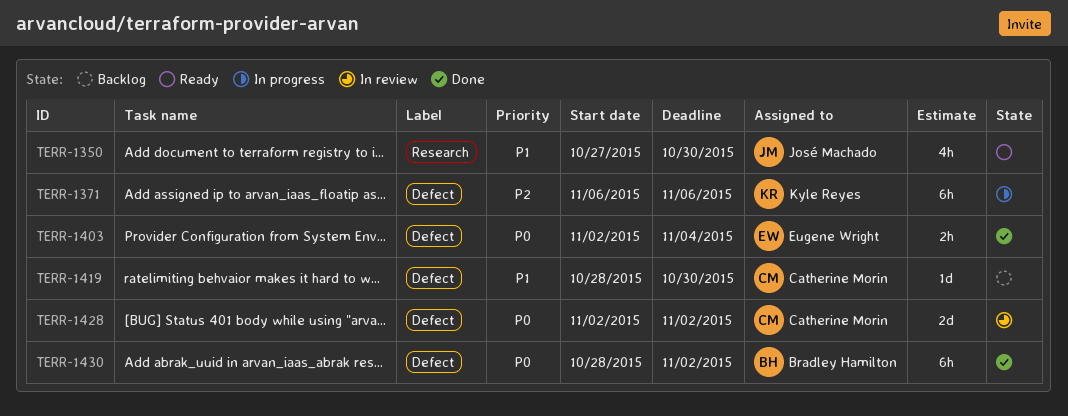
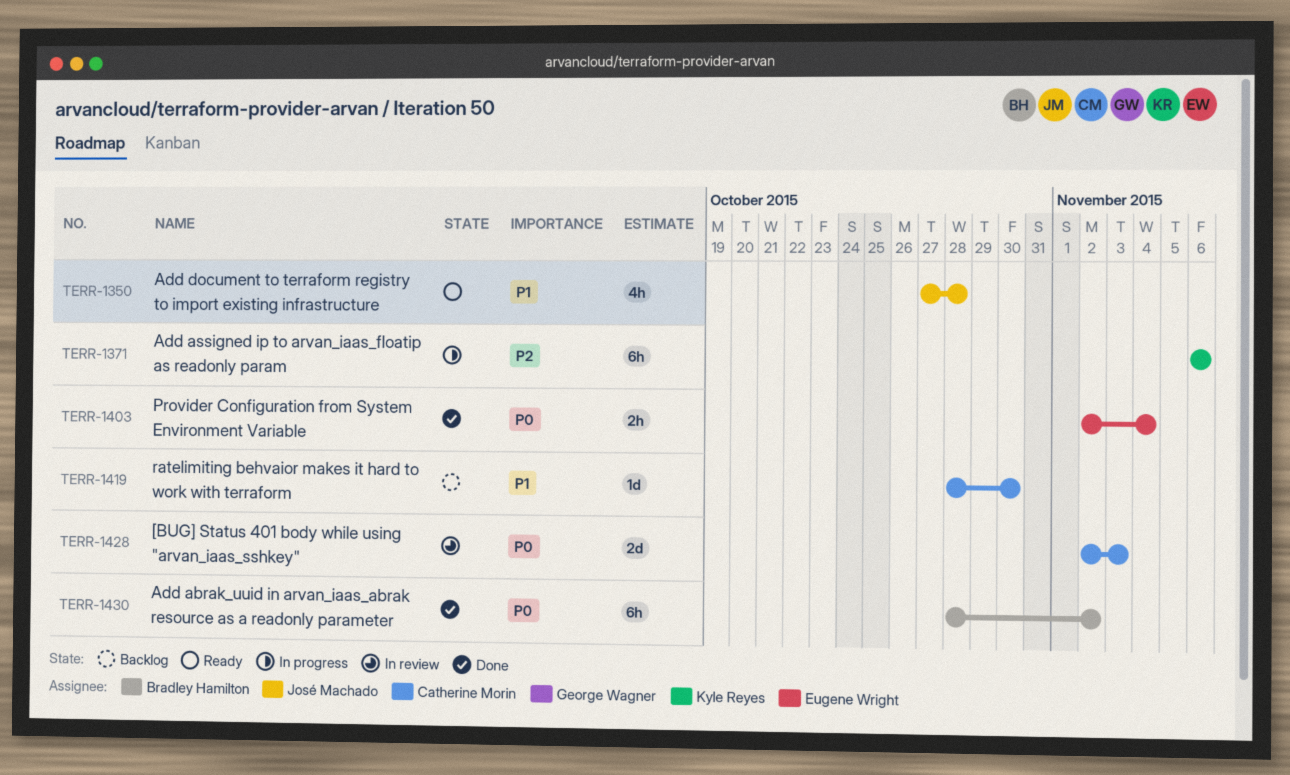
TERR-1350, due: Oct 30 -> Oct 28
TERR-1428, due: Nov 2 -> Nov 3

